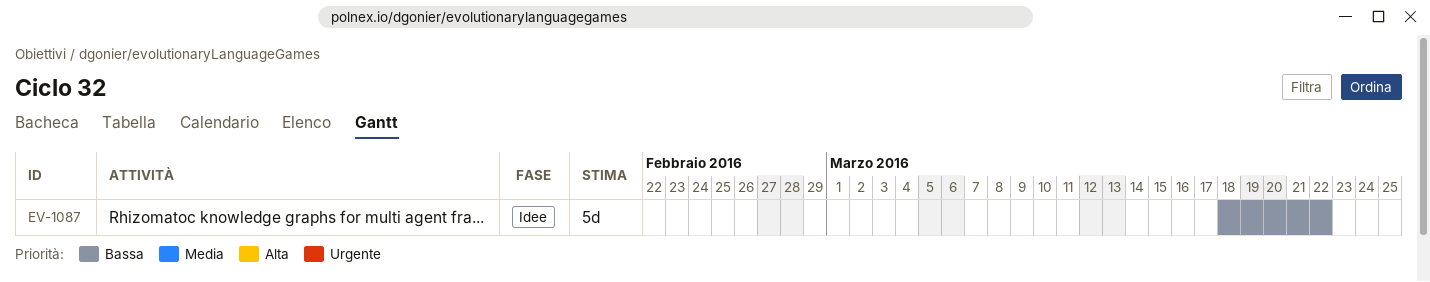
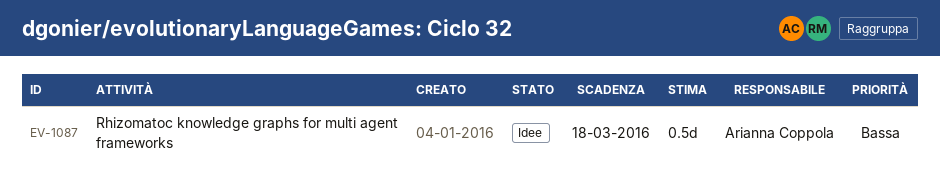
EV-1087, estimate: 5d -> 0.5d
EV-1087, due: Mar 22 -> Mar 18

